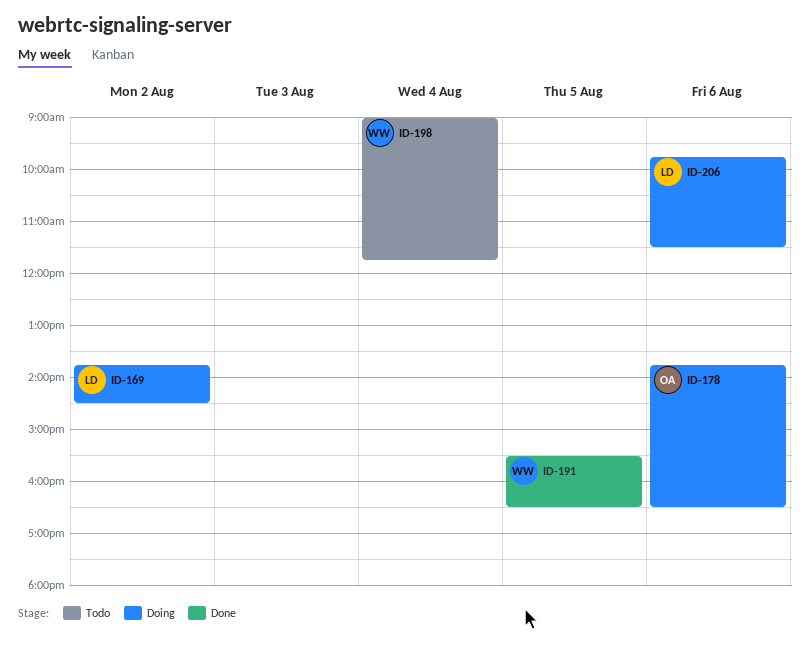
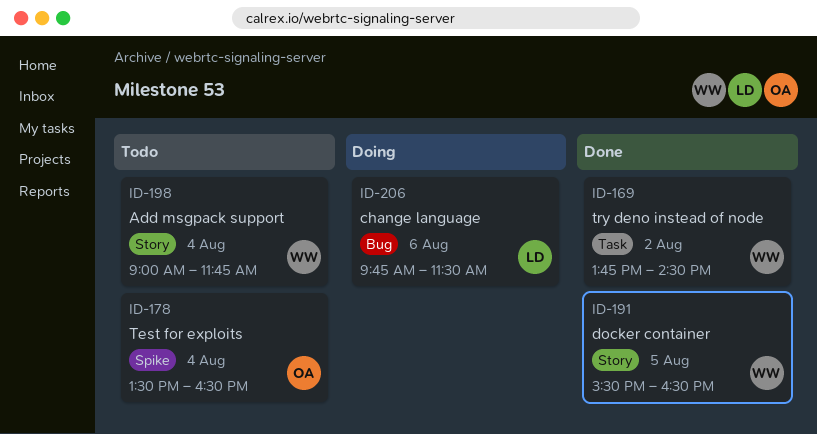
ID-169, status: Doing -> Done
ID-169, owner: LD -> WW
ID-178, status: Doing -> Todo
ID-178, day: Aug 6 -> Aug 4
ID-178, begins: 13:45 -> 13:30

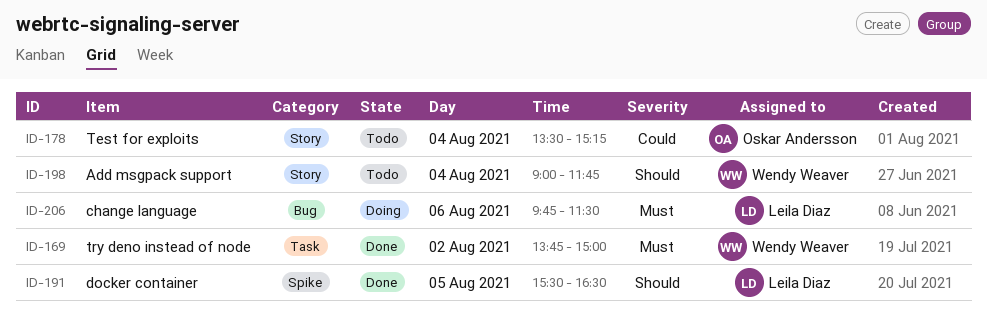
ID-169, ends: 14:30 -> 15:00
ID-178, label: Spike -> Story
ID-178, ends: 16:30 -> 15:15
ID-191, owner: Wendy Weaver -> Leila Diaz
ID-191, label: Story -> Spike

